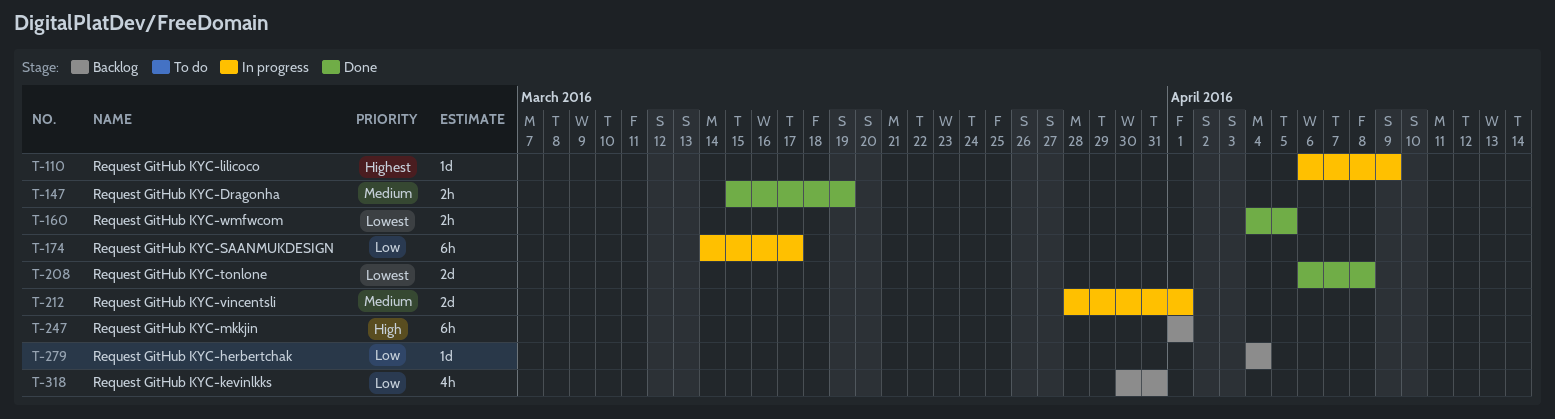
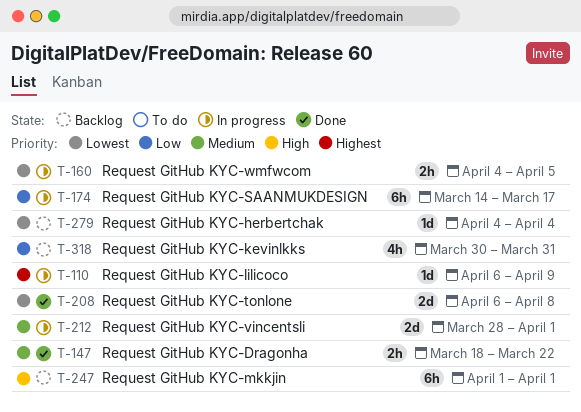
T-147, start: Mar 15 -> Mar 18
T-147, due: Mar 19 -> Mar 22
T-160, status: Done -> In progress
T-279, priority: Low -> Lowest

